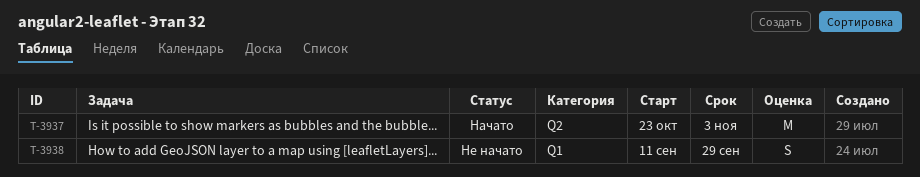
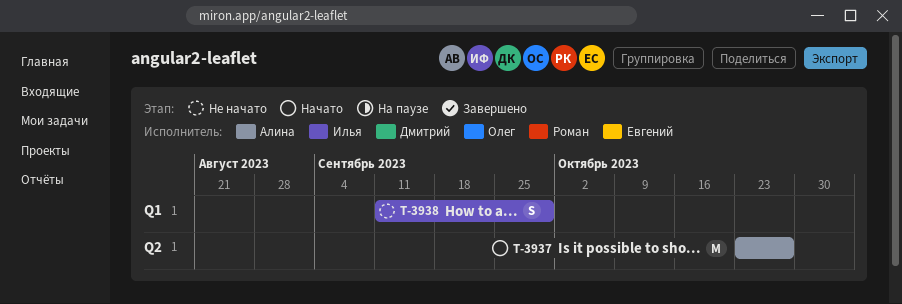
T-3937, due: Nov 3 -> Oct 27

